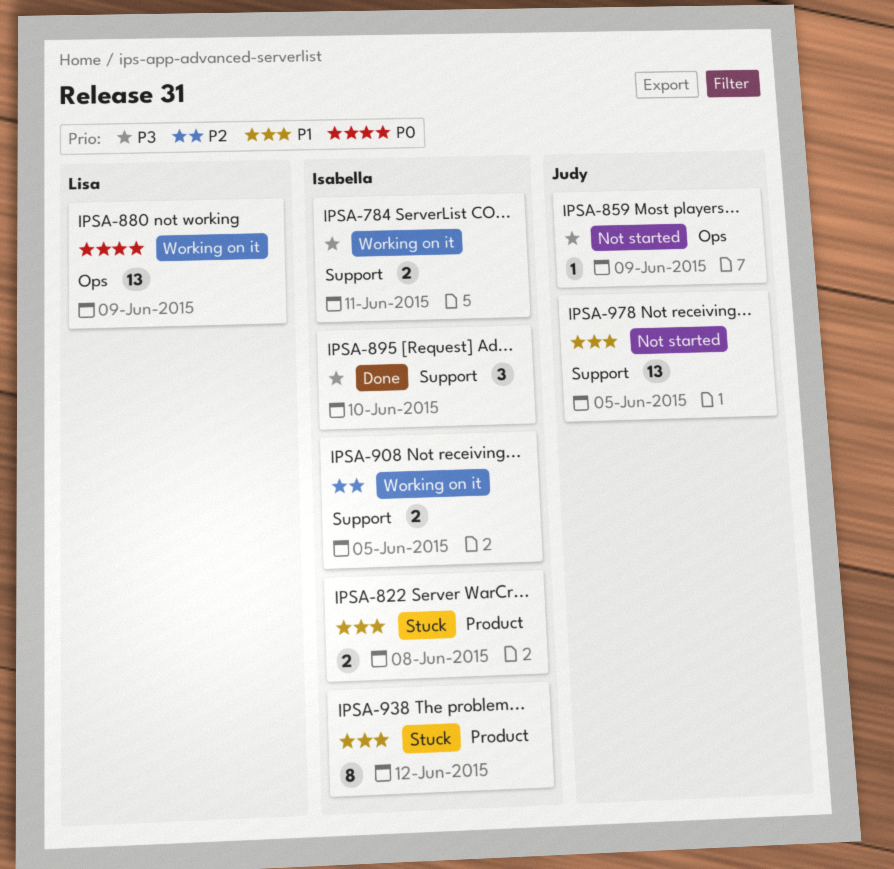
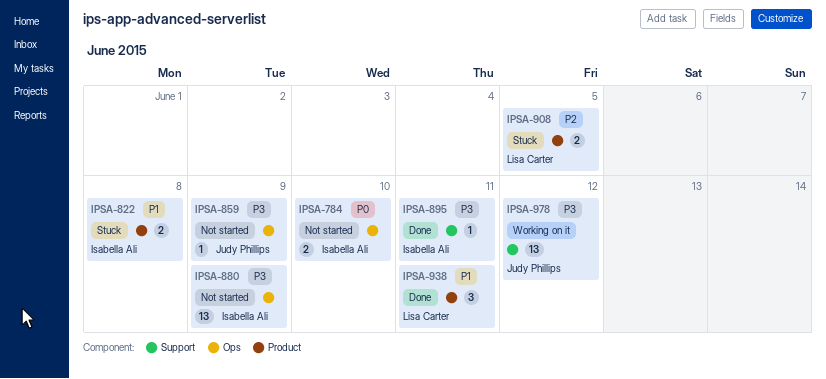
IPSA-784, status: Working on it -> Not started
IPSA-784, priority: P3 -> P0
IPSA-784, label: Support -> Ops
IPSA-784, due: Jun 11 -> Jun 10
IPSA-880, status: Working on it -> Not started
IPSA-880, owner: Lisa Carter -> Isabella Ali
IPSA-880, priority: P0 -> P3
IPSA-895, estimate: 3 -> 1
IPSA-895, due: Jun 10 -> Jun 11
IPSA-908, status: Working on it -> Stuck
IPSA-908, owner: Isabella Ali -> Lisa Carter
IPSA-908, label: Support -> Product
IPSA-938, status: Stuck -> Done
IPSA-938, owner: Isabella Ali -> Lisa Carter
IPSA-938, estimate: 8 -> 3
IPSA-938, due: Jun 12 -> Jun 11
IPSA-978, status: Not started -> Working on it
IPSA-978, priority: P1 -> P3
IPSA-978, due: Jun 5 -> Jun 12

